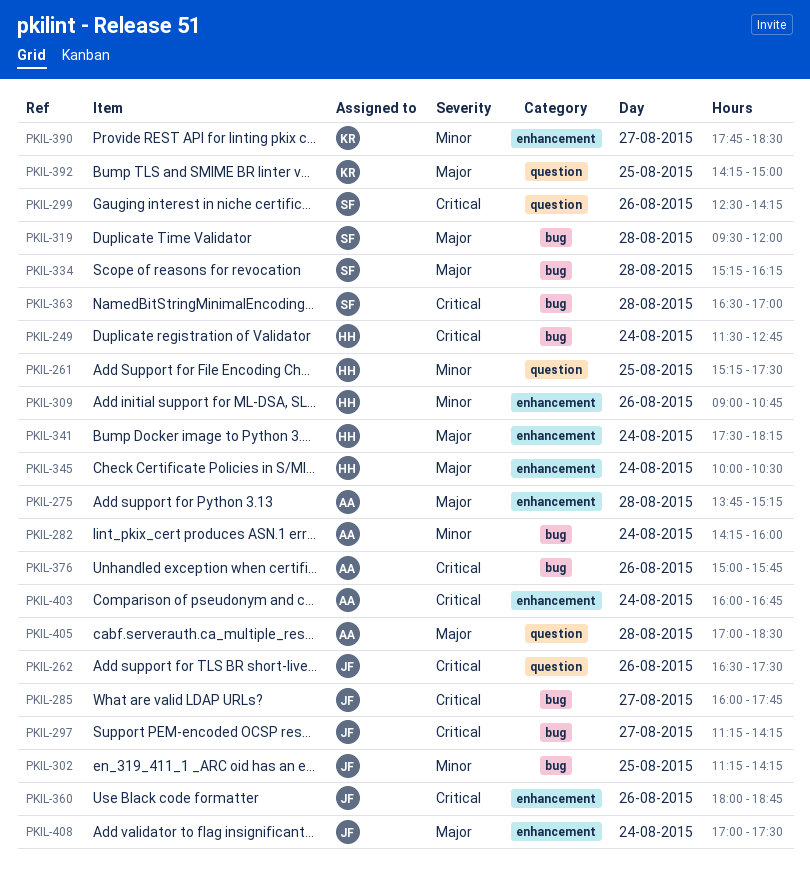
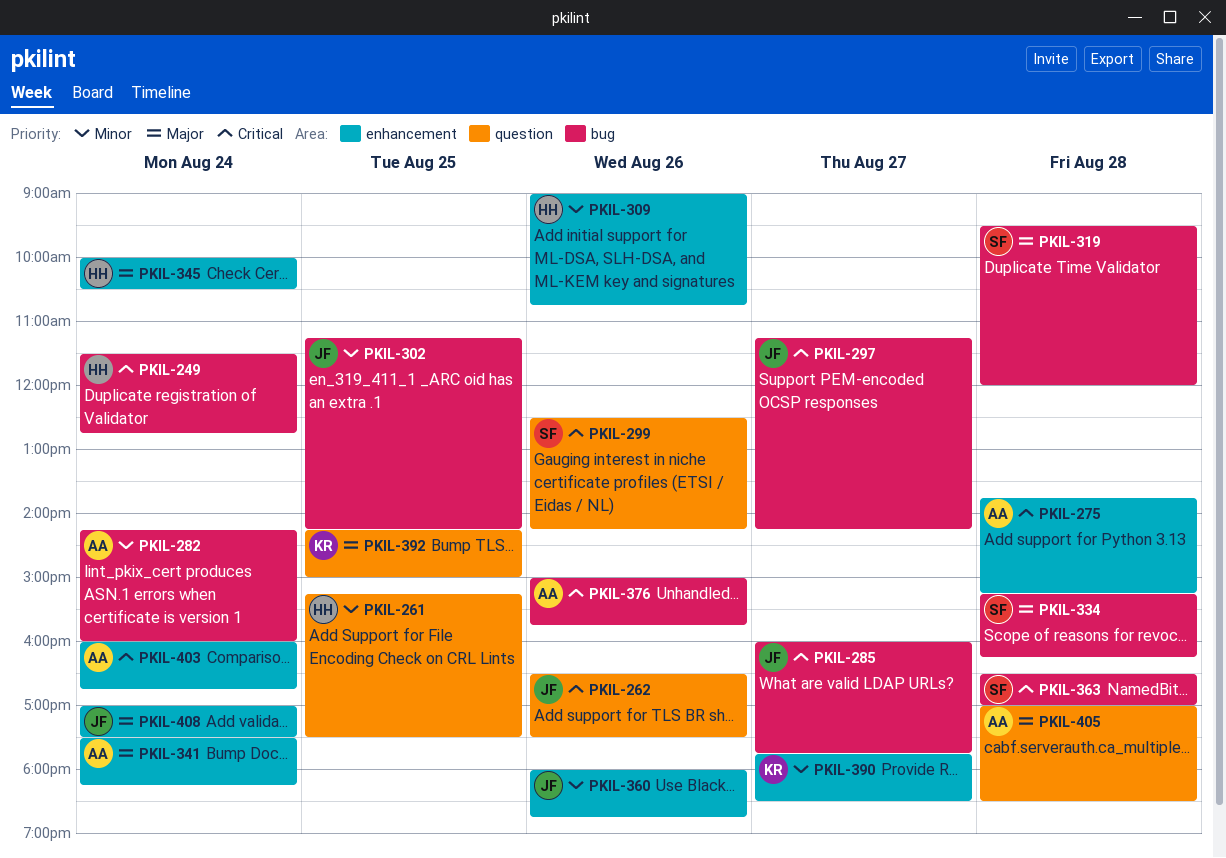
PKIL-275, priority: Major -> Critical
PKIL-341, owner: HH -> AA
PKIL-360, priority: Critical -> Minor

